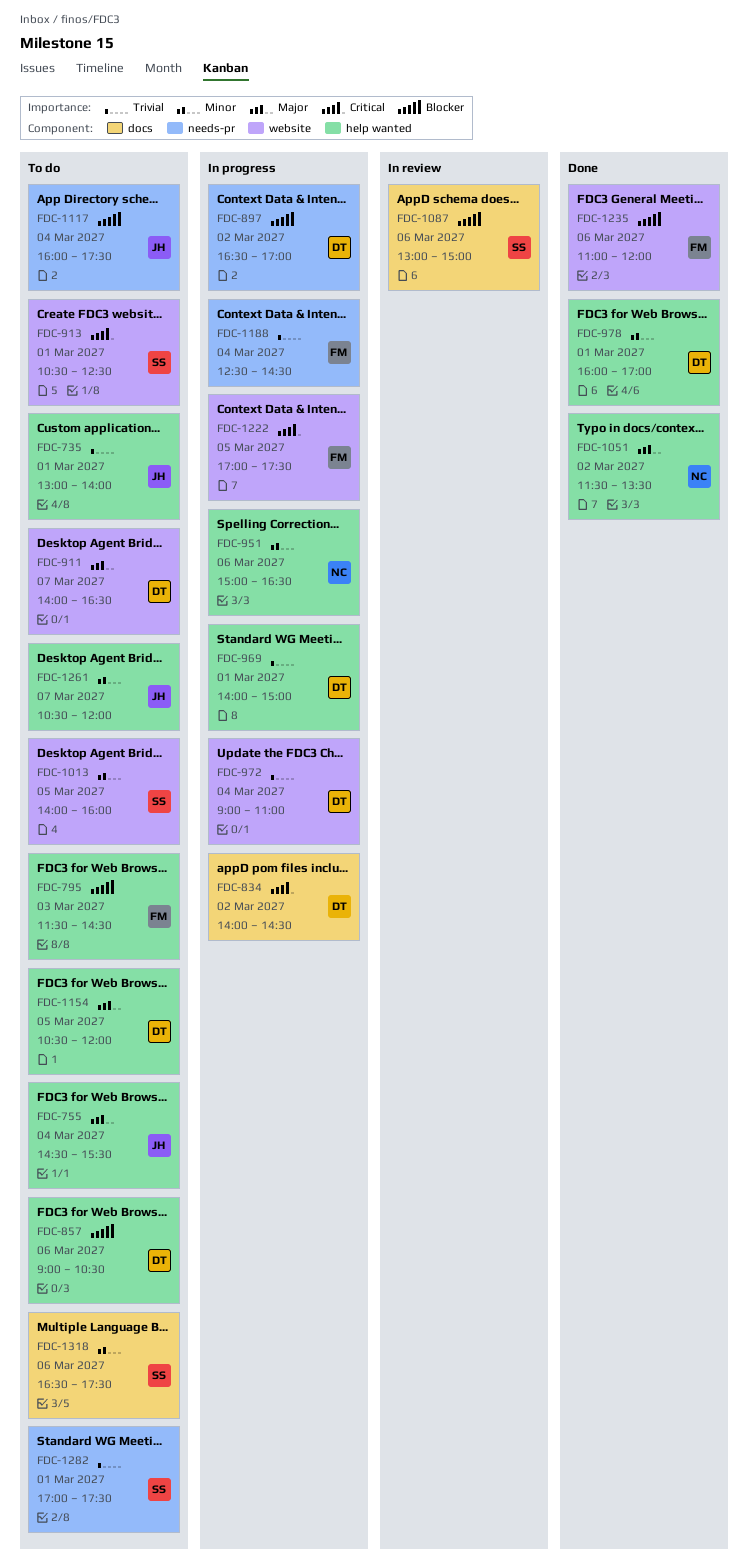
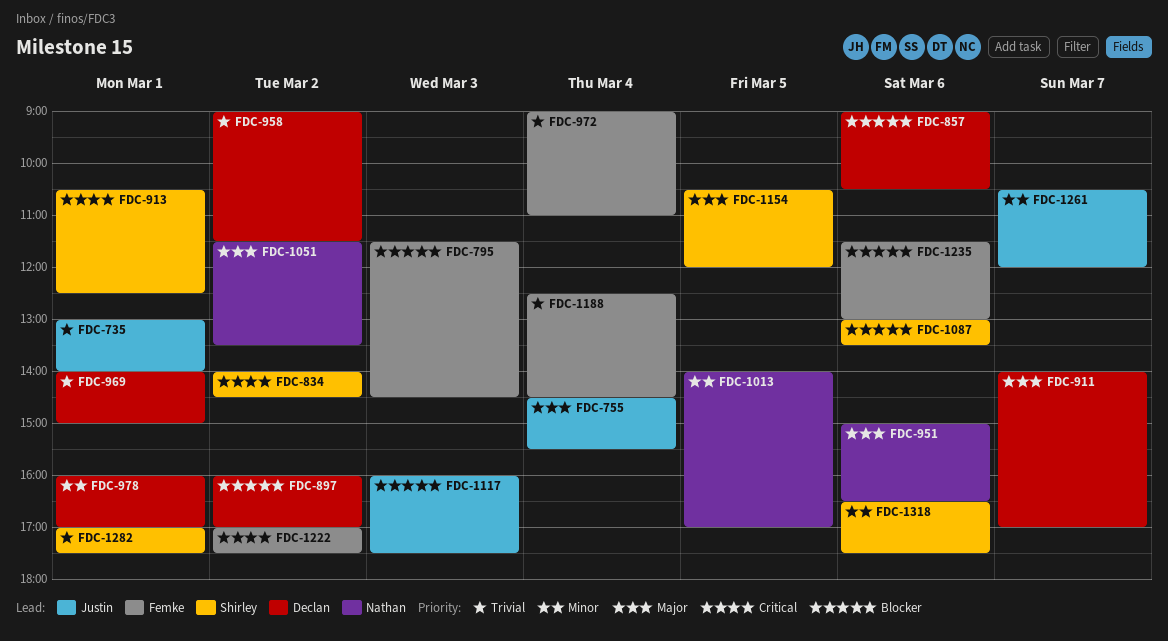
FDC-834, owner: Declan -> Shirley
FDC-897, begins: 16:30 -> 16:00
FDC-911, ends: 16:30 -> 17:00
FDC-951, priority: Minor -> Major
FDC-958: none -> present
FDC-972, owner: Declan -> Femke
FDC-1013, owner: Shirley -> Nathan
FDC-1013, ends: 16:00 -> 17:00
FDC-1087, ends: 15:00 -> 13:30
FDC-1117, day: Mar 4 -> Mar 3
FDC-1154, owner: Declan -> Shirley
FDC-1222, day: Mar 5 -> Mar 2
FDC-1235, begins: 11:00 -> 11:30
FDC-1235, ends: 12:00 -> 13:00

